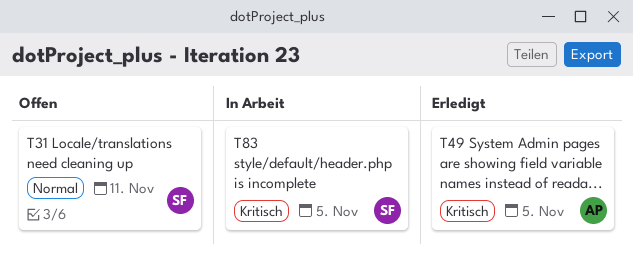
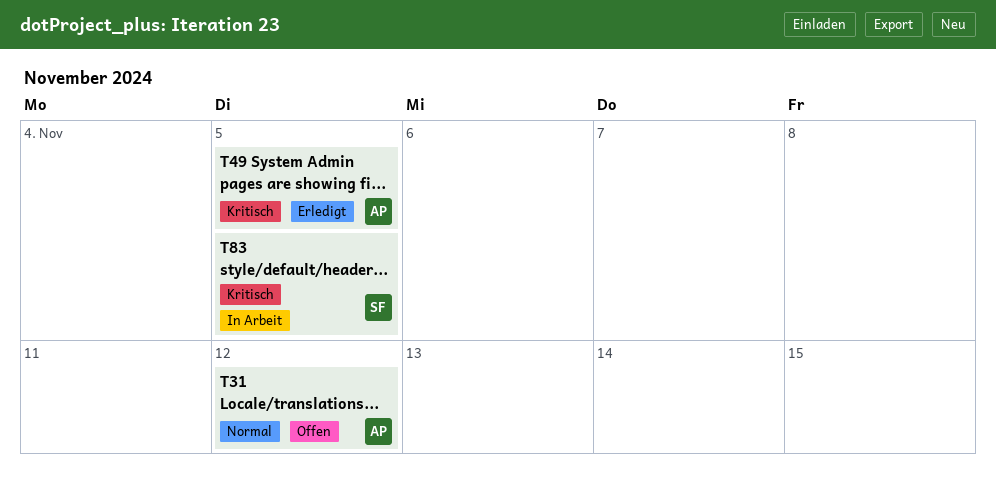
T31, owner: SF -> AP
T31, due: Nov 11 -> Nov 12

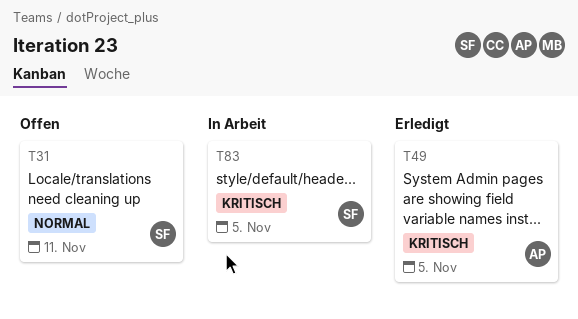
T31, owner: AP -> SF
T31, due: Nov 12 -> Nov 11

